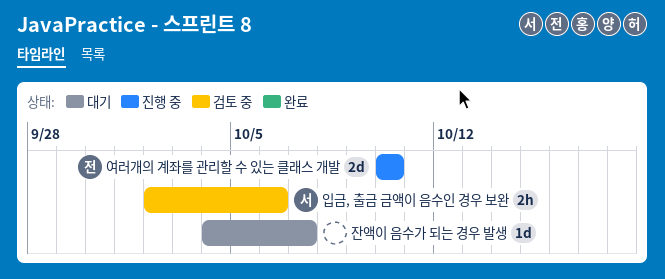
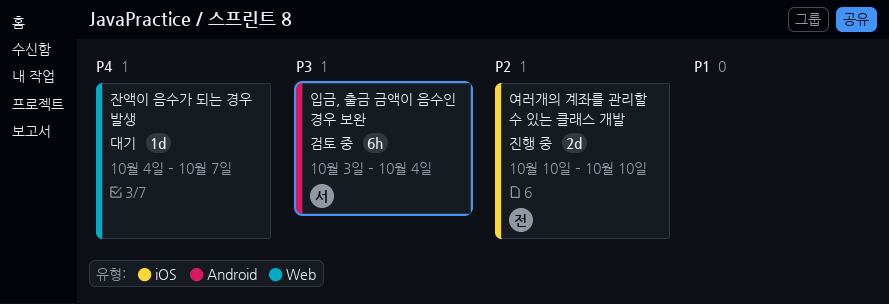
입금, 출금 금액이 음수인 경우 보완, estimate: 2h -> 6h
입금, 출금 금액이 음수인 경우 보완, start: Oct 2 -> Oct 3
입금, 출금 금액이 음수인 경우 보완, due: Oct 6 -> Oct 4

